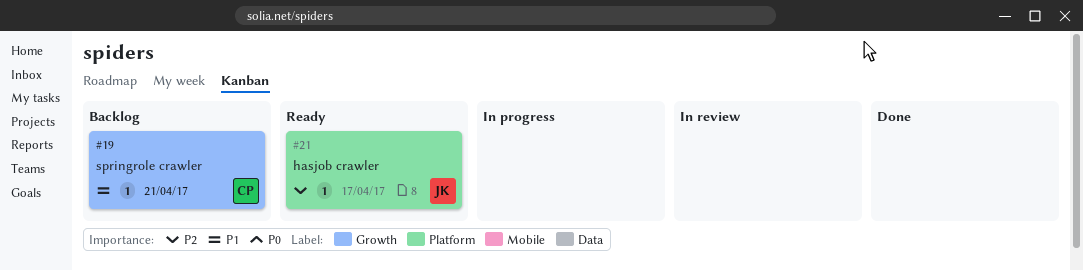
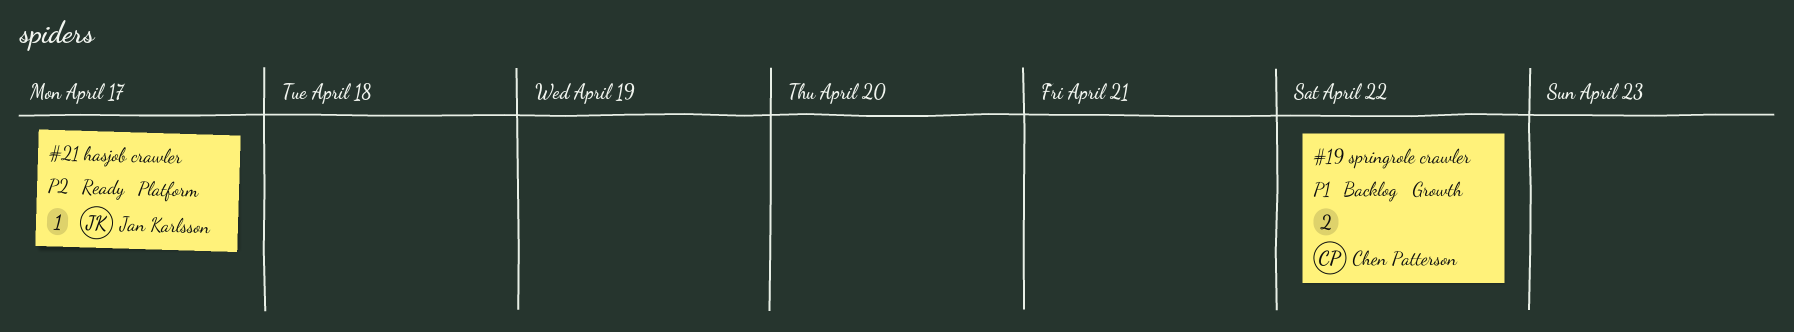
#19, estimate: 1 -> 2
#19, due: Apr 21 -> Apr 22

